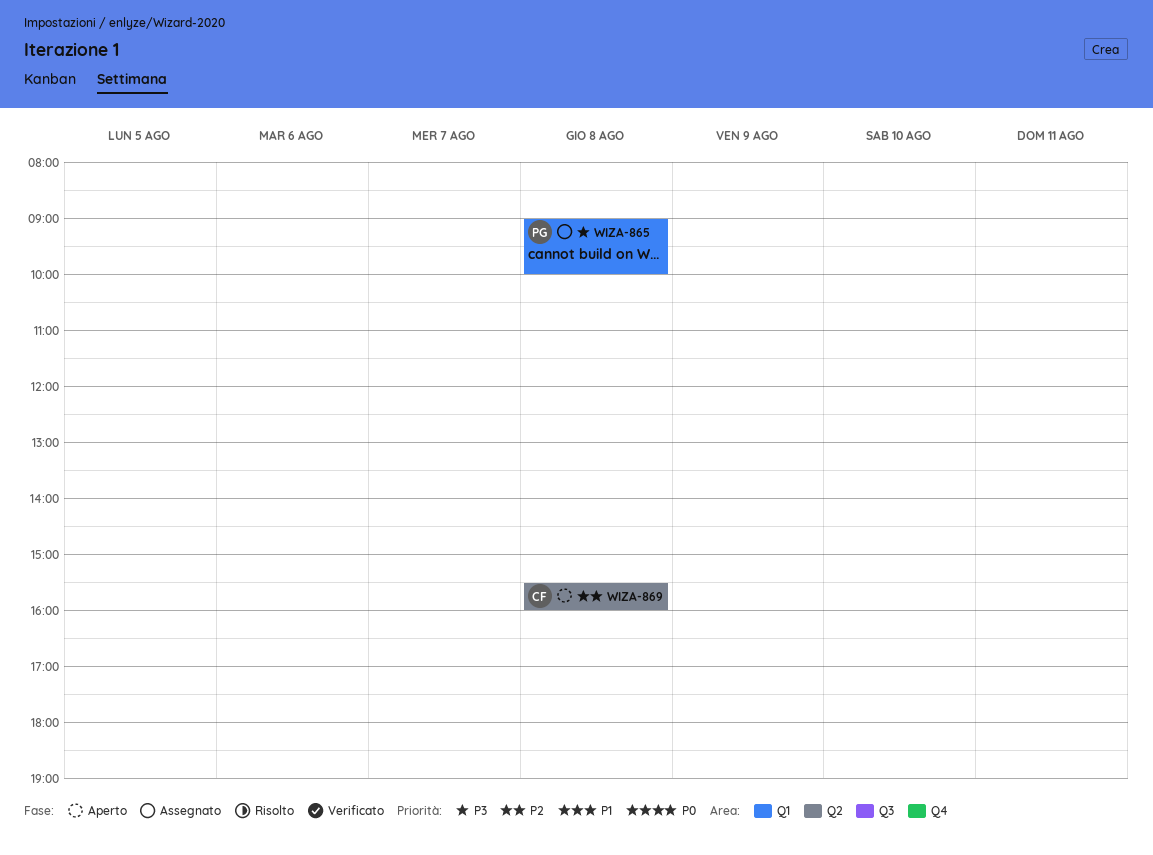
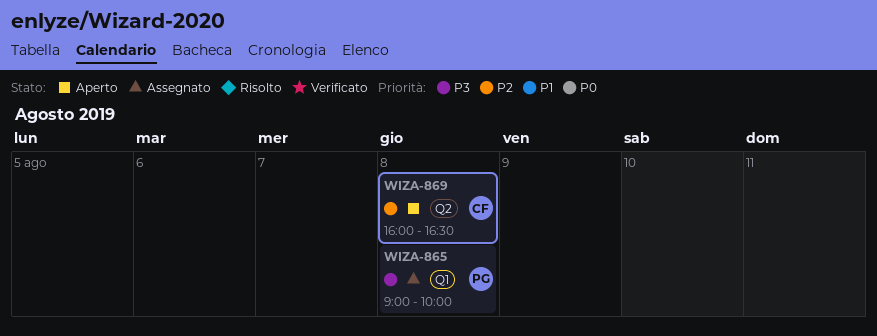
WIZA-869, begins: 15:30 -> 16:00
WIZA-869, ends: 16:00 -> 16:30

